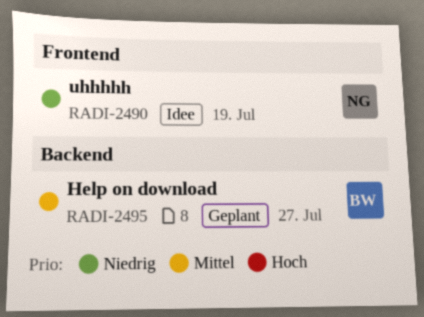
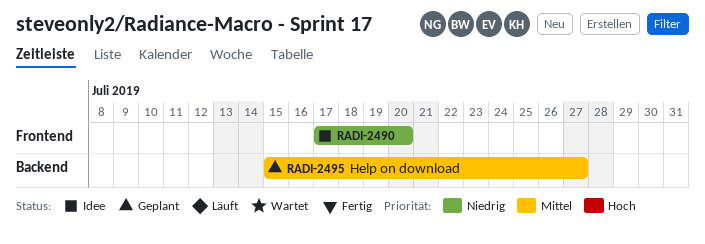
RADI-2490, due: Jul 19 -> Jul 20

